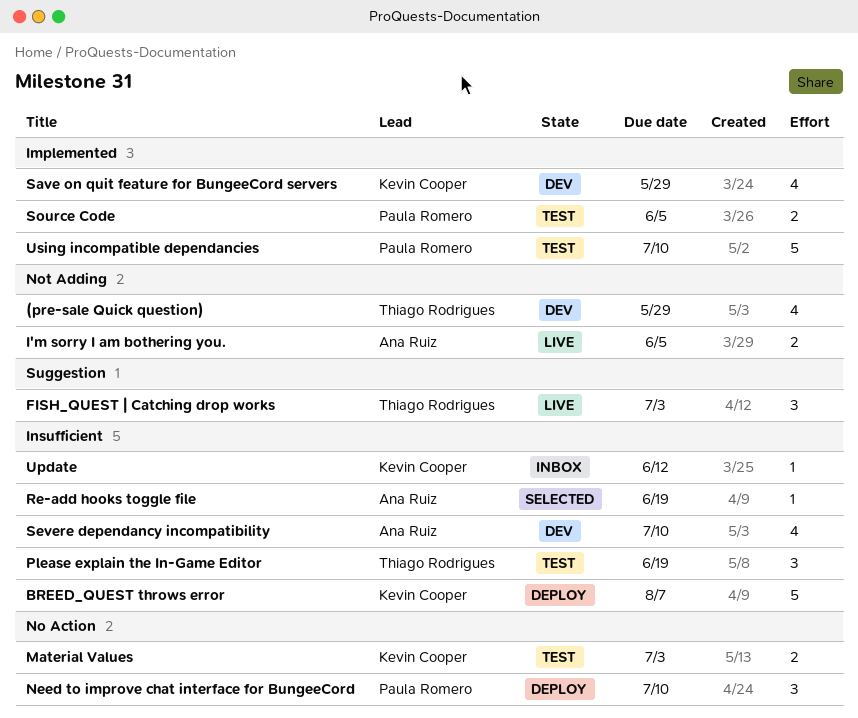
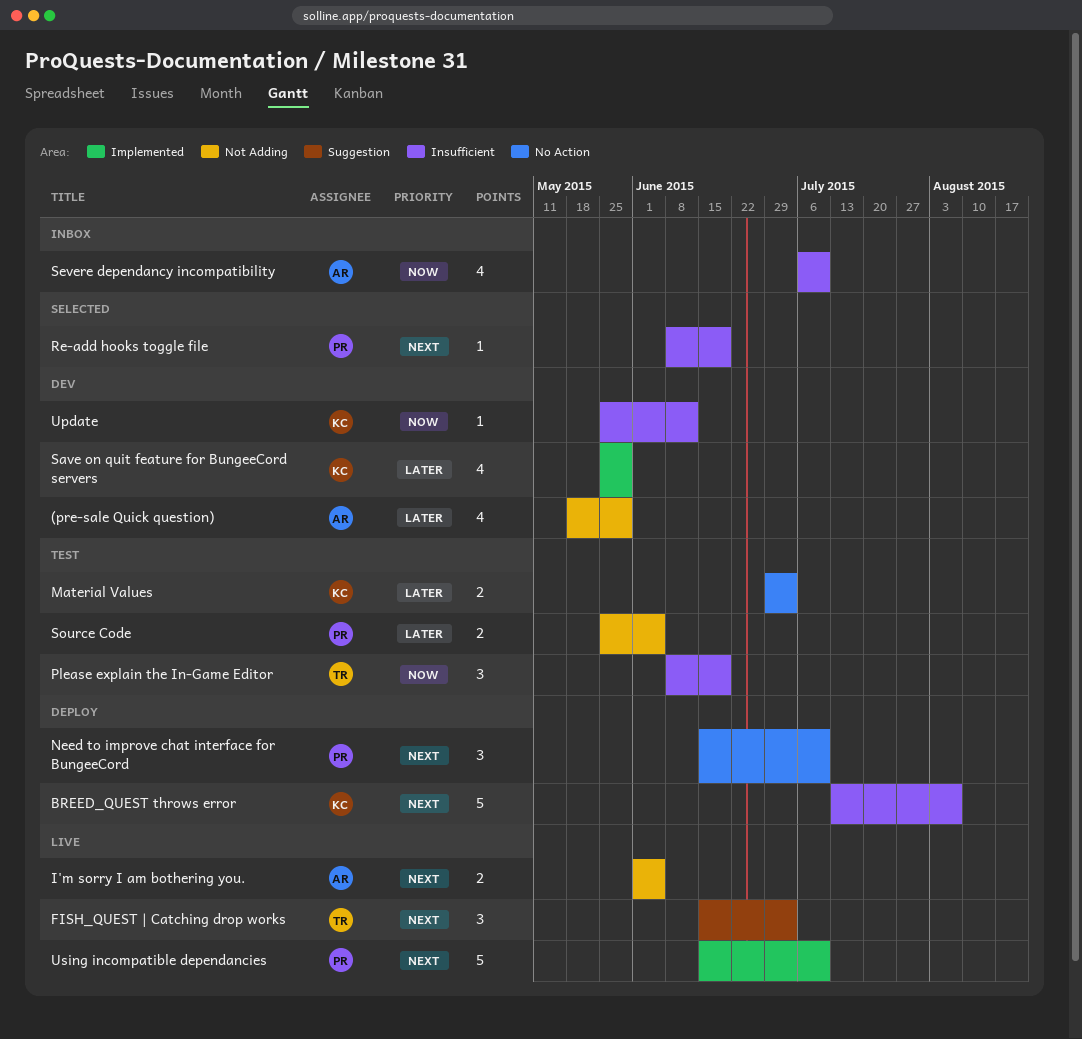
(pre-sale Quick question), owner: Thiago Rodrigues -> Ana Ruiz
Re-add hooks toggle file, owner: Ana Ruiz -> Paula Romero
Severe dependancy incompatibility, status: Dev -> Inbox
Source Code, label: Implemented -> Not Adding
Update, status: Inbox -> Dev
Using incompatible dependancies, status: Test -> Live

